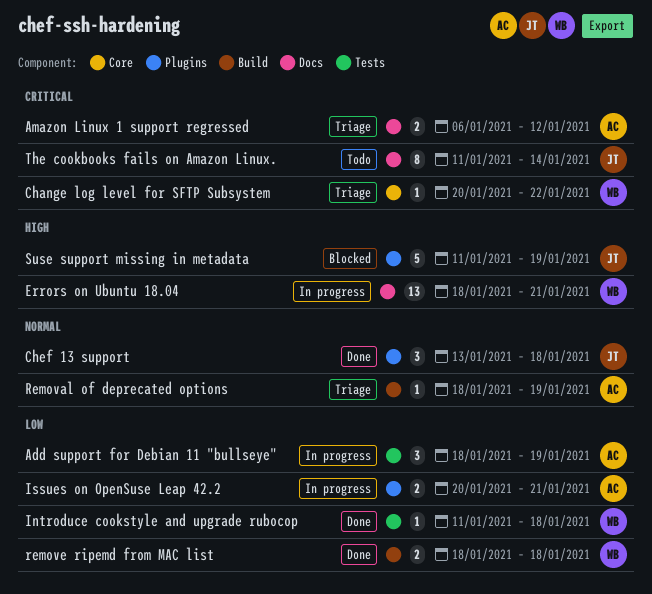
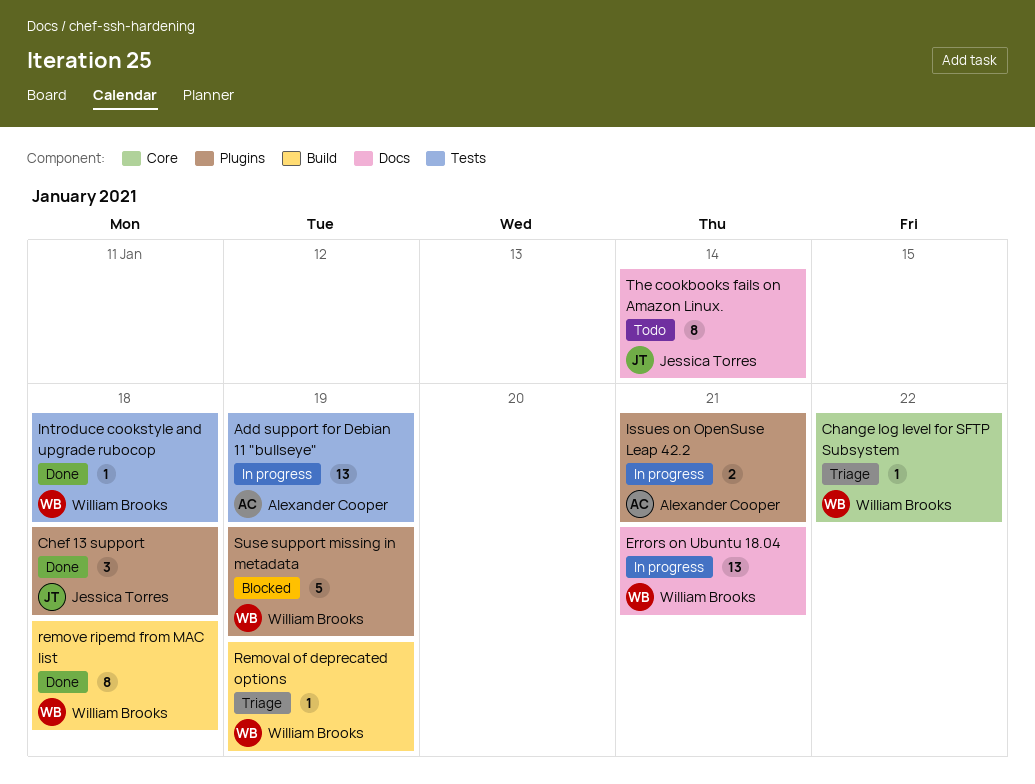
Add support for Debian 11 "bullseye", estimate: 3 -> 13
Amazon Linux 1 support regressed: present -> none
Removal of deprecated options, owner: Alexander Cooper -> William Brooks
remove ripemd from MAC list, estimate: 2 -> 8
Suse support missing in metadata, owner: Jessica Torres -> William Brooks

